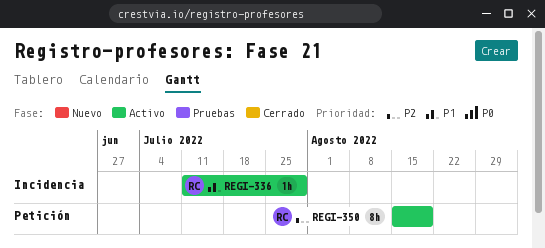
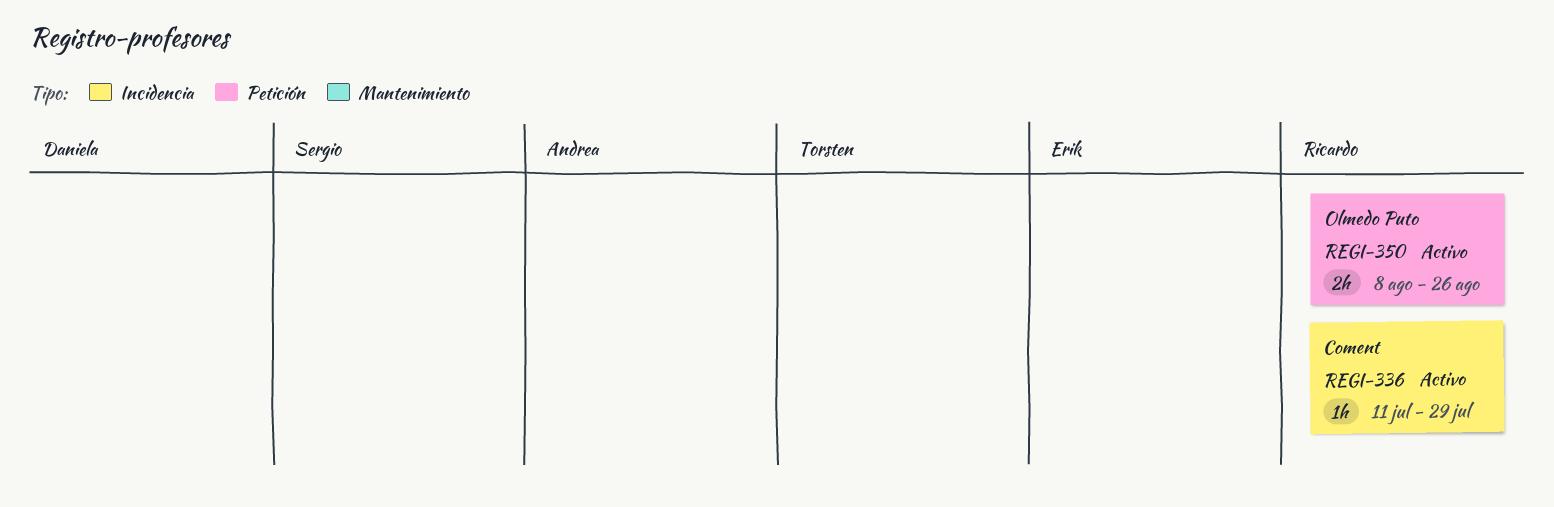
REGI-350, estimate: 8h -> 2h
REGI-350, start: Aug 15 -> Aug 8
REGI-350, due: Aug 19 -> Aug 26

